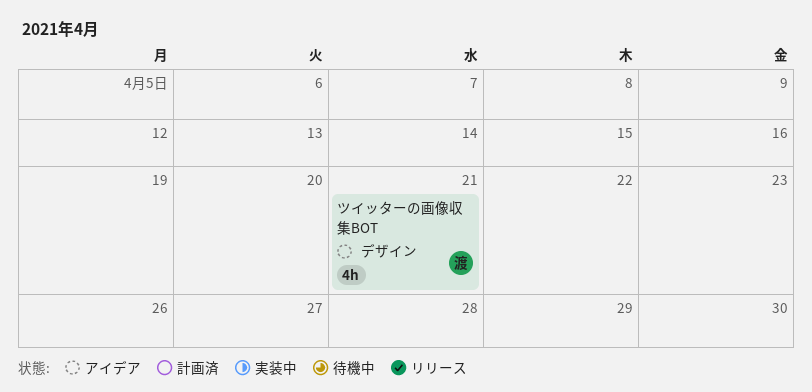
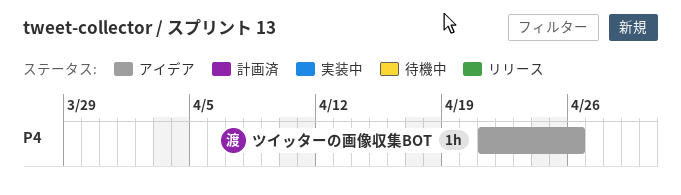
ツイッターの画像収集BOT, estimate: 4h -> 1h
ツイッターの画像収集BOT, due: Apr 21 -> Apr 26

